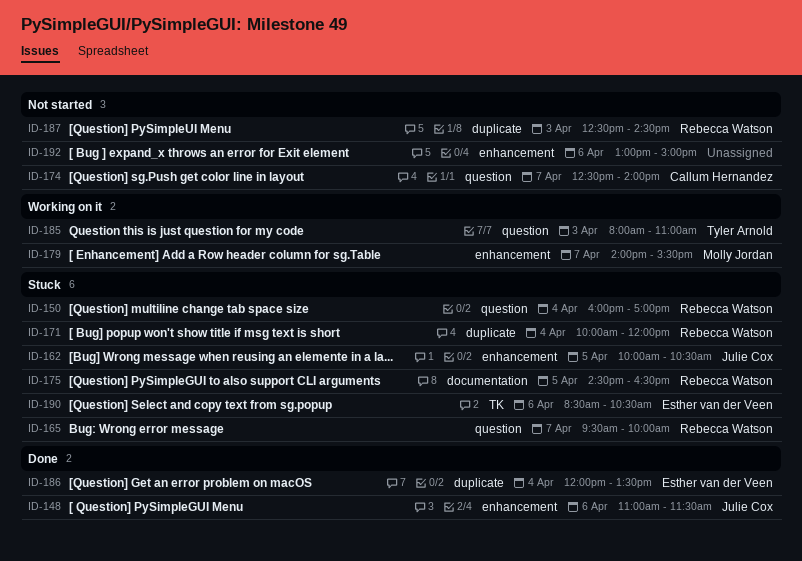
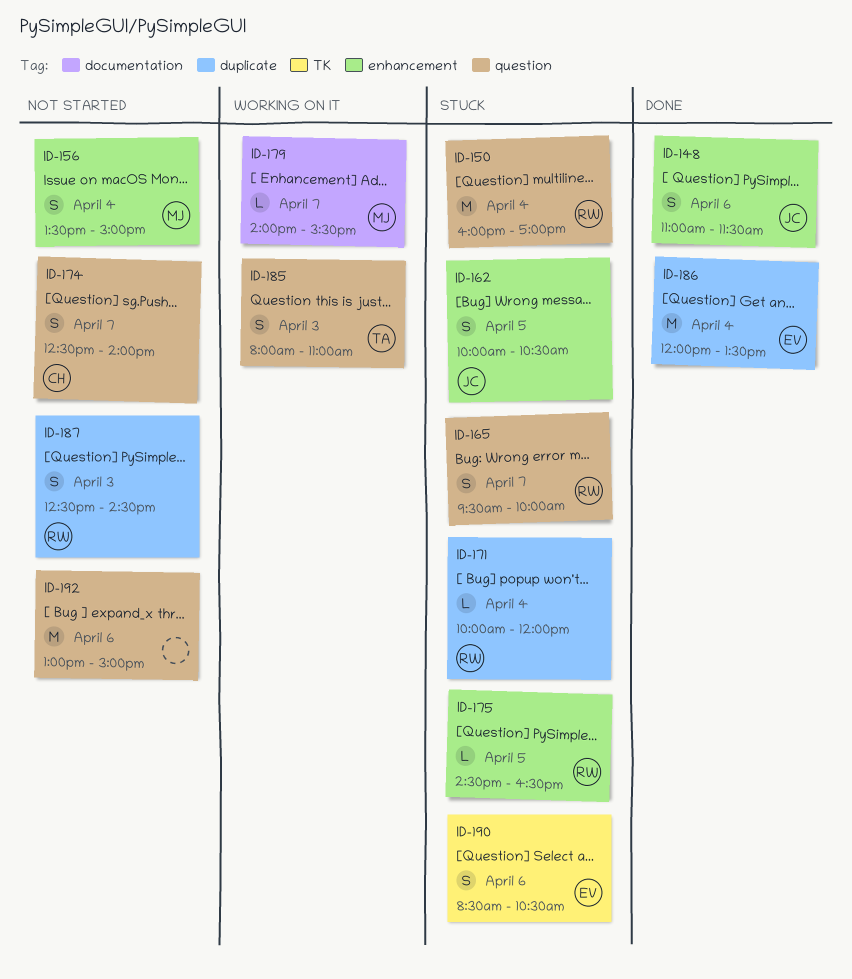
ID-156: none -> present
ID-175, label: documentation -> enhancement
ID-179, label: enhancement -> documentation
ID-192, label: enhancement -> question

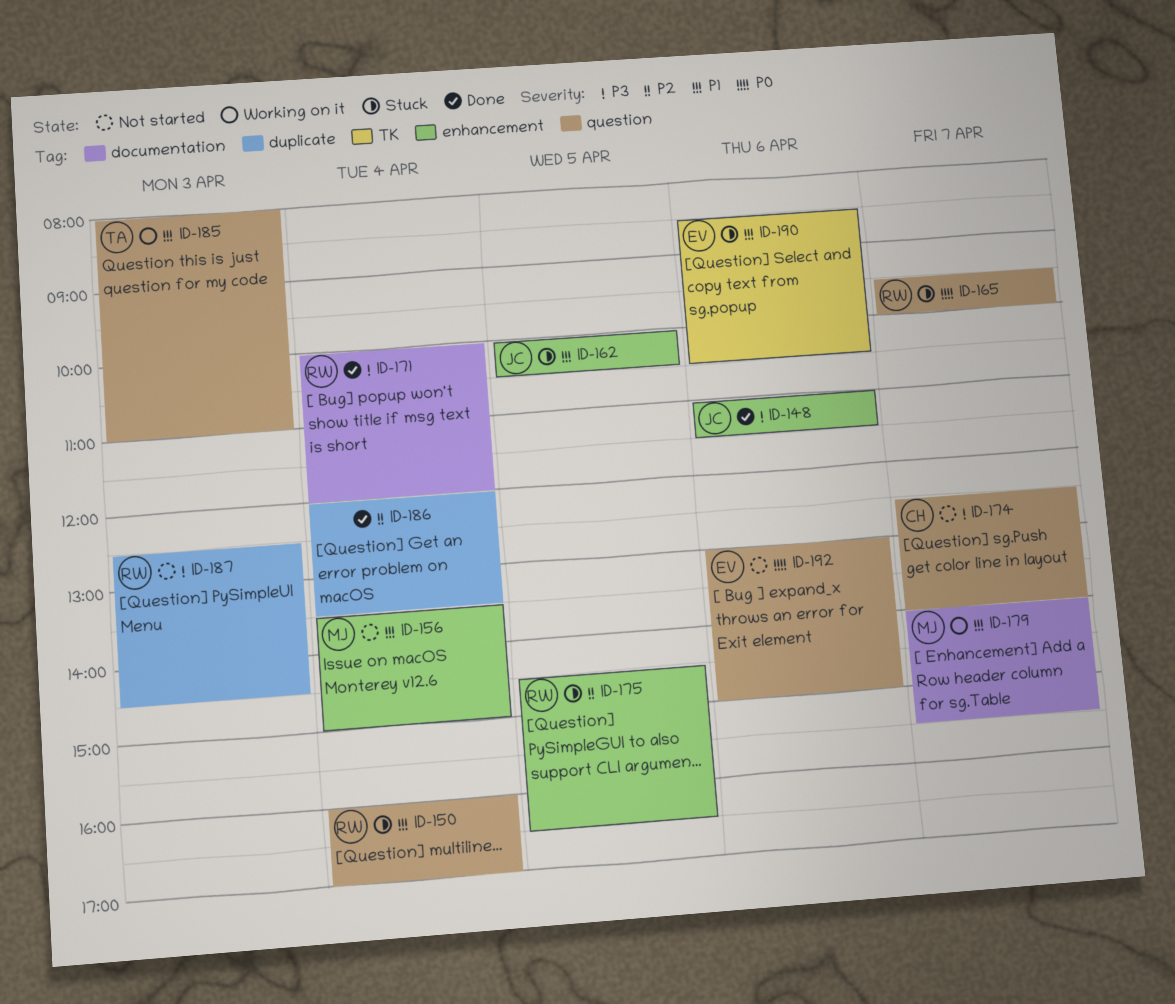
ID-171, status: Stuck -> Done
ID-171, label: duplicate -> documentation
ID-186, owner: EV -> none
ID-192, owner: none -> EV

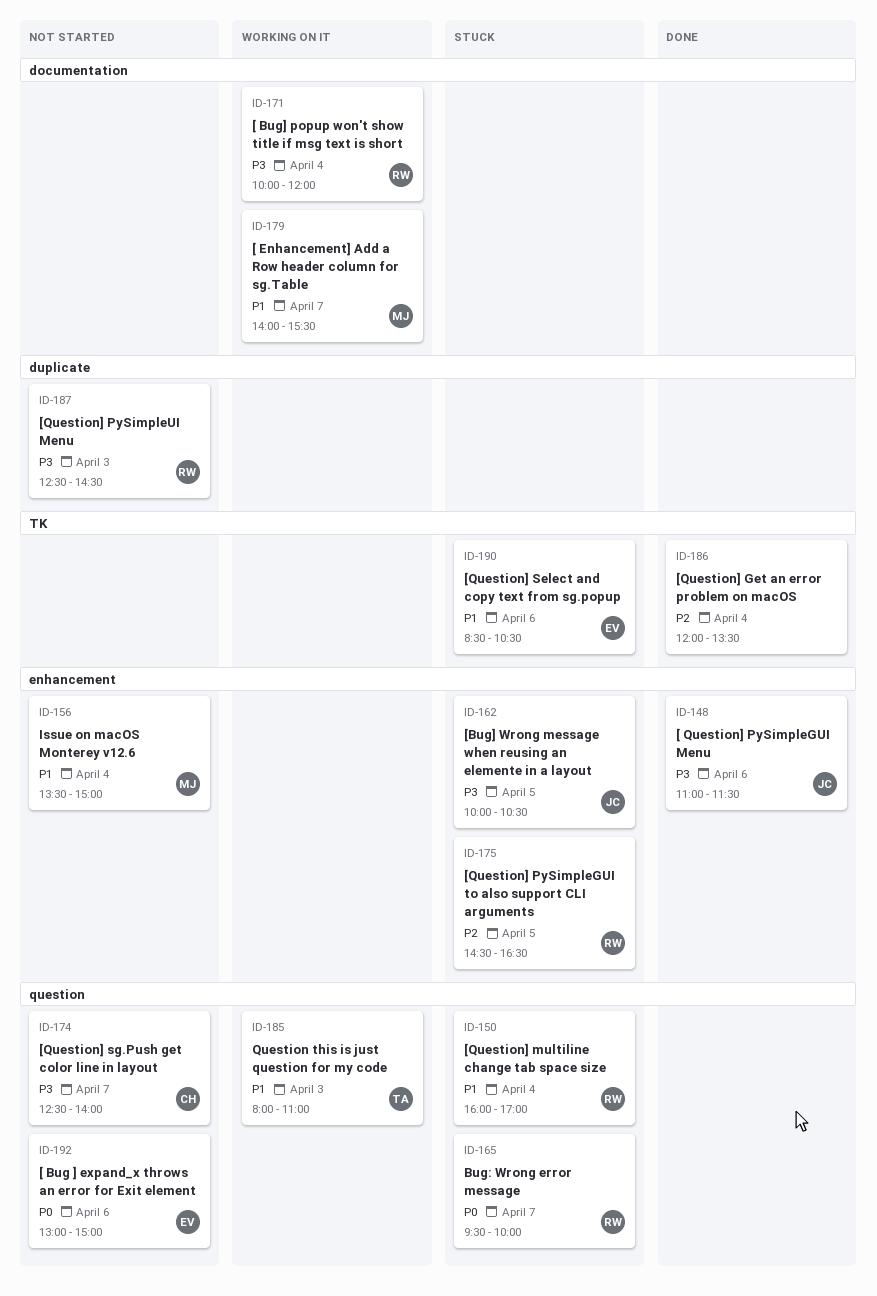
ID-162, priority: P1 -> P3
ID-171, status: Done -> Working on it
ID-186, label: duplicate -> TK

